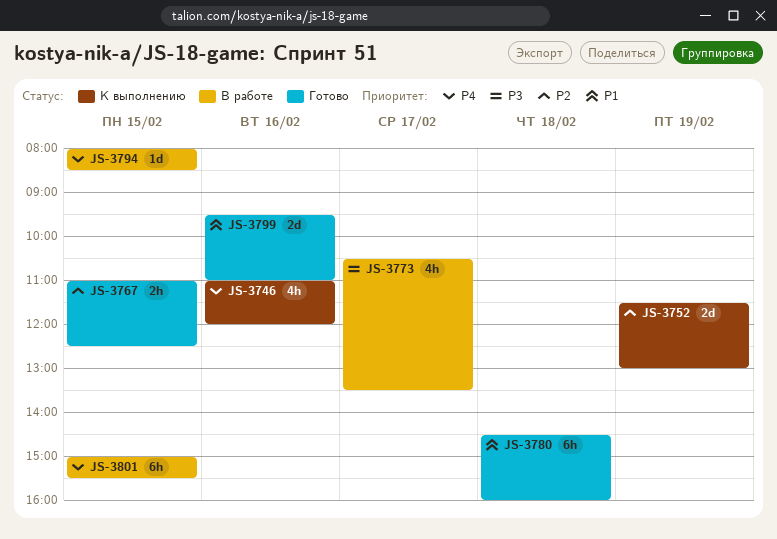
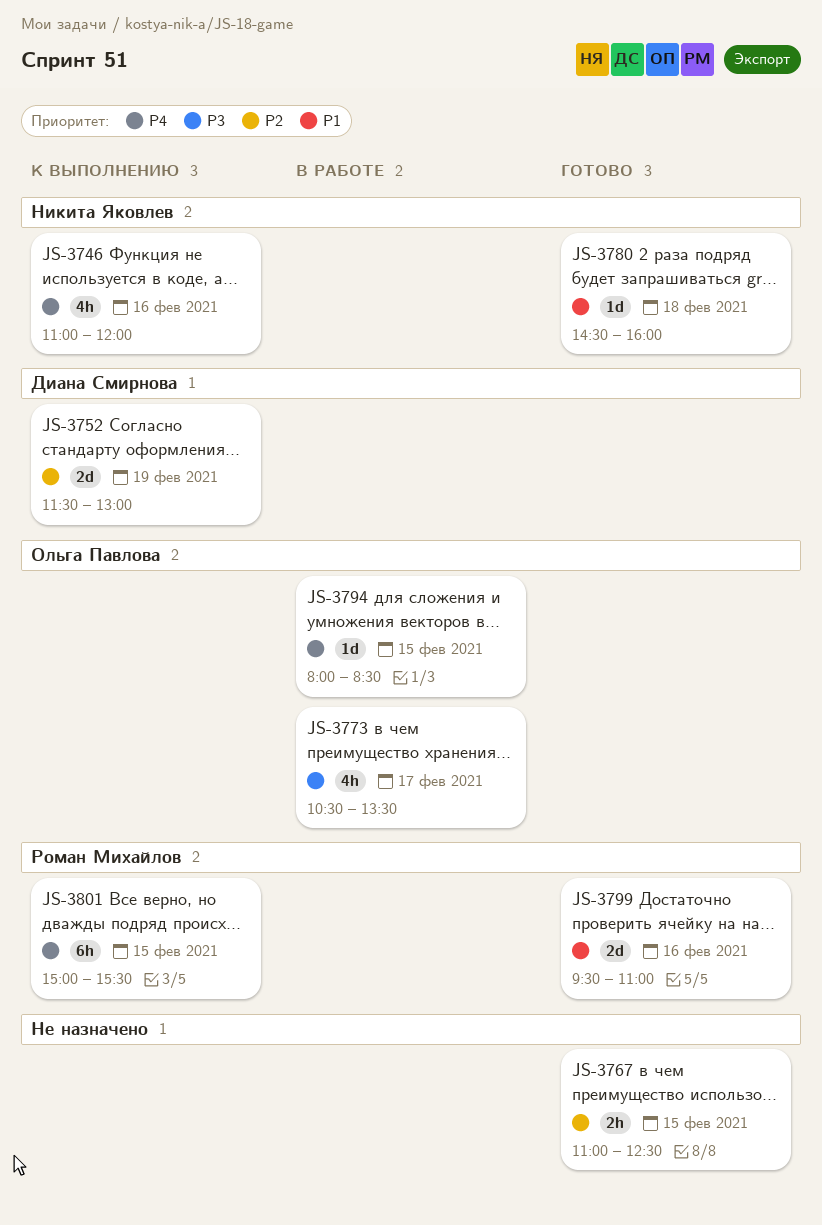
JS-3780, estimate: 6h -> 1d
JS-3801, status: В работе -> К выполнению

